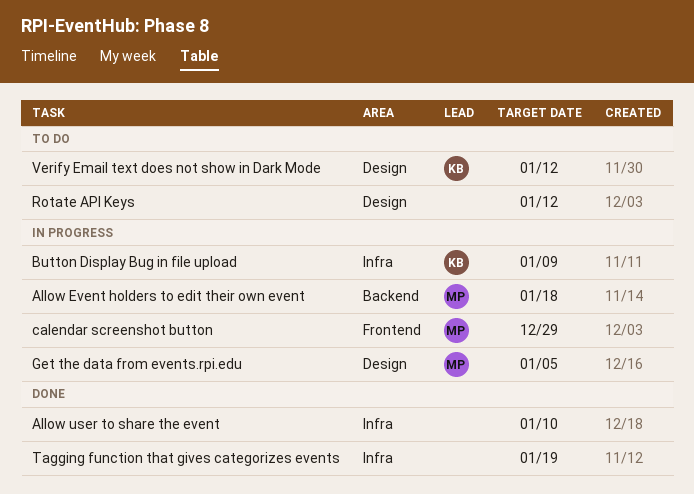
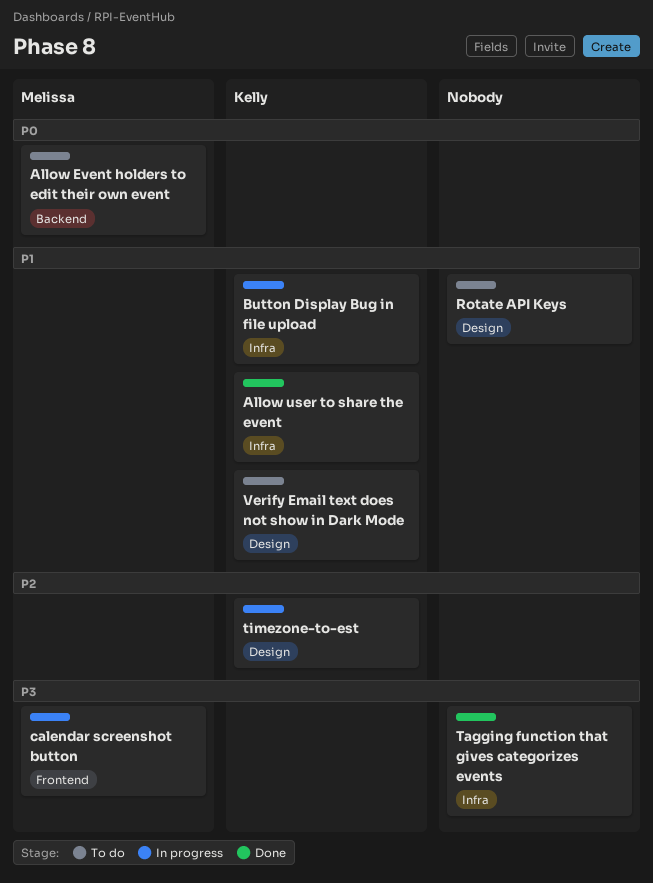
Allow Event holders to edit their own event, status: In progress -> To do
Allow user to share the event, owner: none -> Kelly
Get the data from events.rpi.edu: present -> none
timezone-to-est: none -> present

